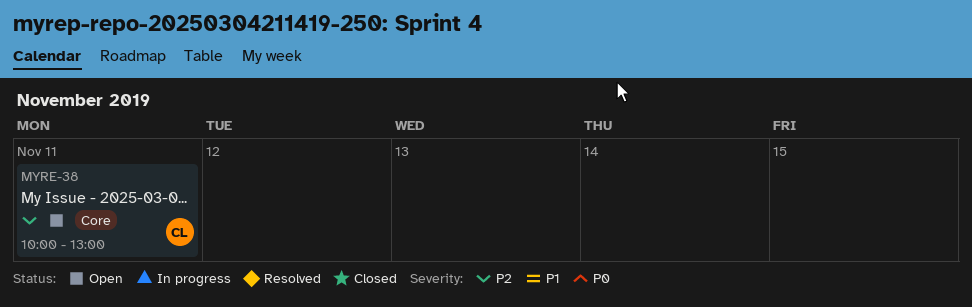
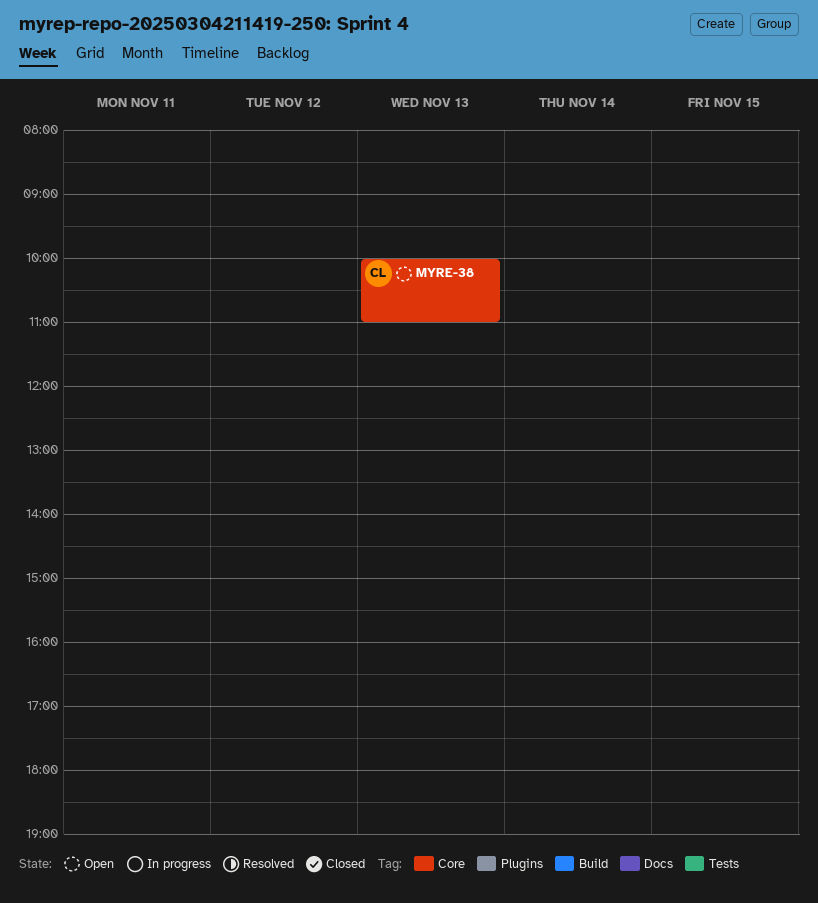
MYRE-38, day: Nov 11 -> Nov 13
MYRE-38, ends: 13:00 -> 11:00

